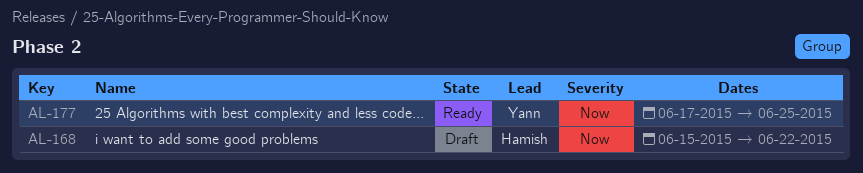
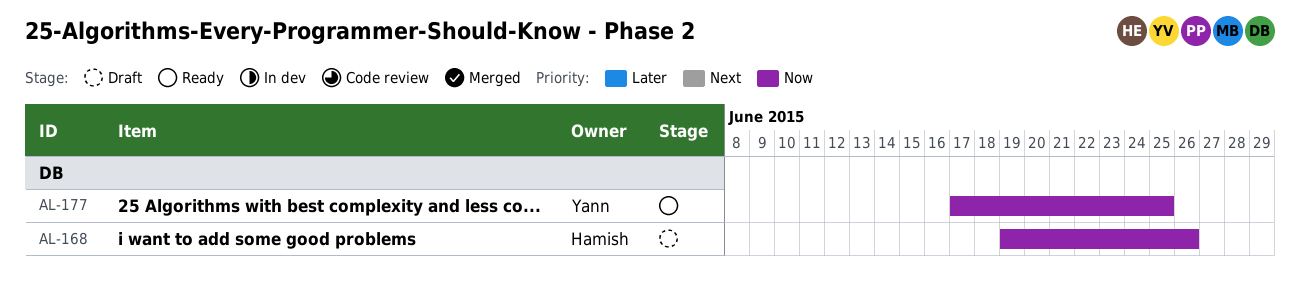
AL-168, start: Jun 15 -> Jun 19
AL-168, due: Jun 22 -> Jun 26

